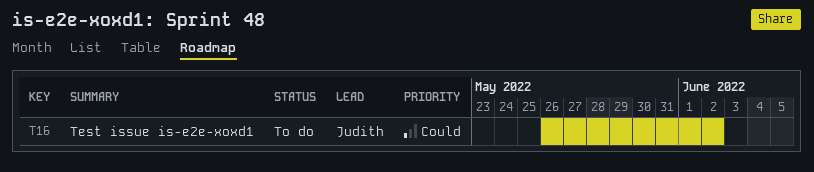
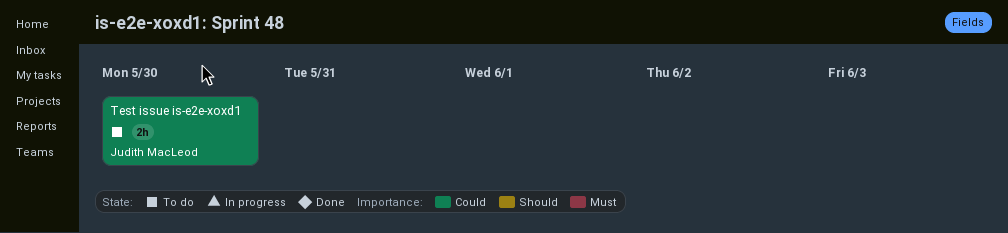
Test issue is-e2e-xoxd1, due: Jun 2 -> May 30

